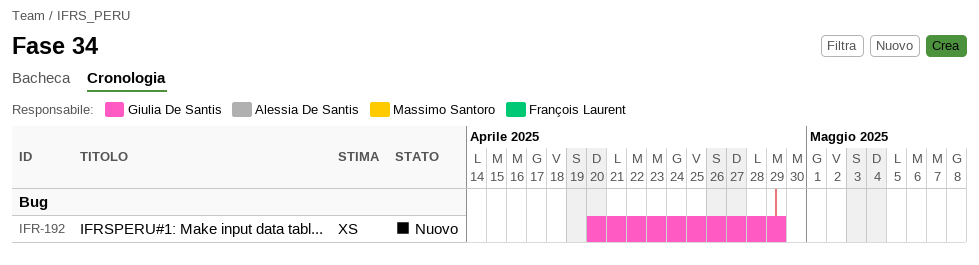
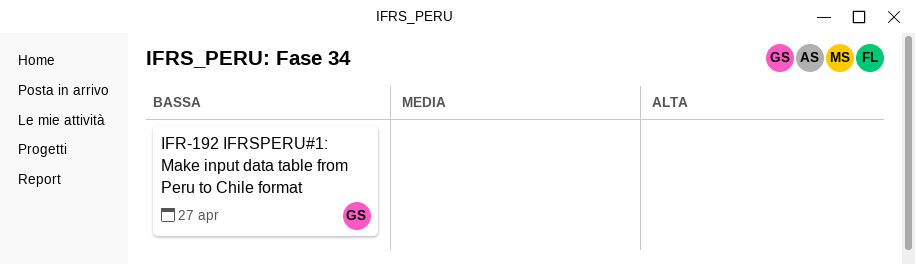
IFR-192, due: Apr 29 -> Apr 27

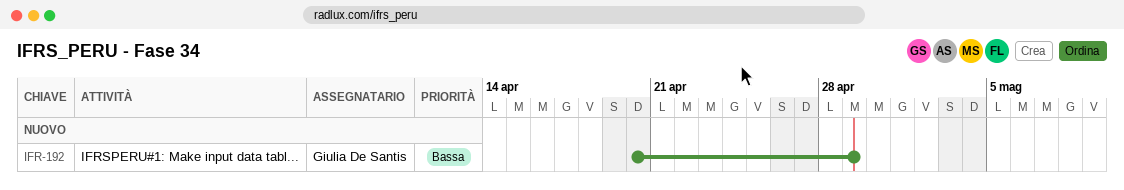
IFR-192, due: Apr 27 -> Apr 29

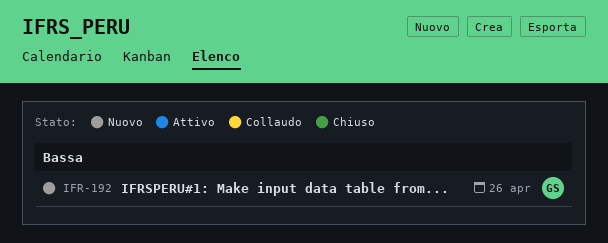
IFR-192, due: Apr 29 -> Apr 26

